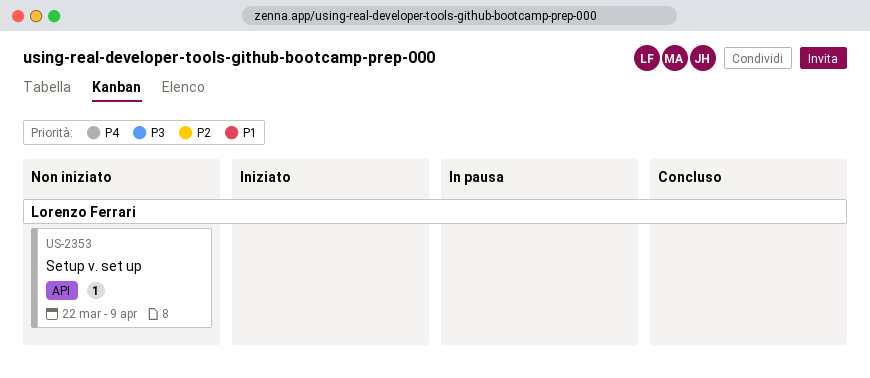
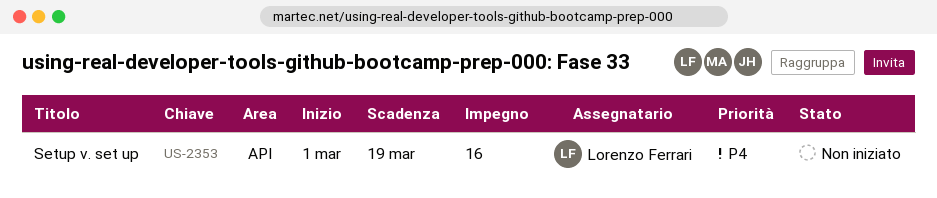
US-2353, estimate: 1 -> 16
US-2353, start: Mar 22 -> Mar 1
US-2353, due: Apr 9 -> Mar 19

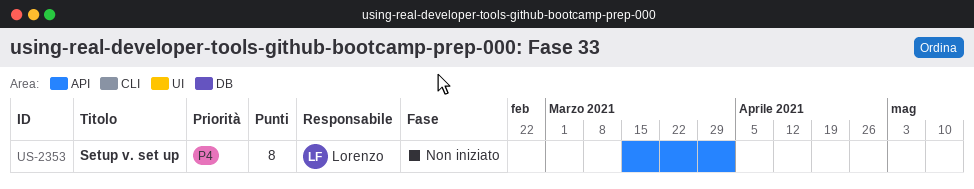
US-2353, estimate: 16 -> 8
US-2353, start: Mar 1 -> Mar 15
US-2353, due: Mar 19 -> Apr 2

